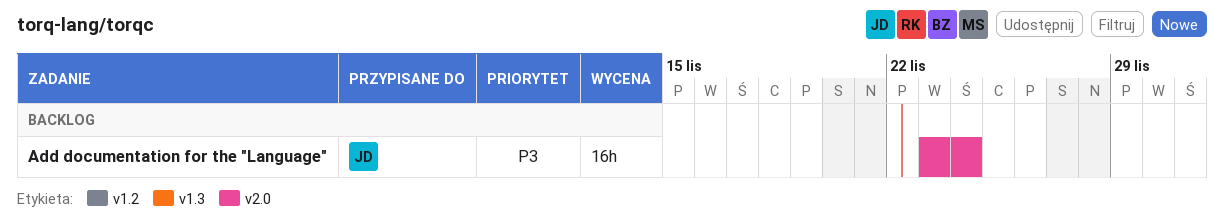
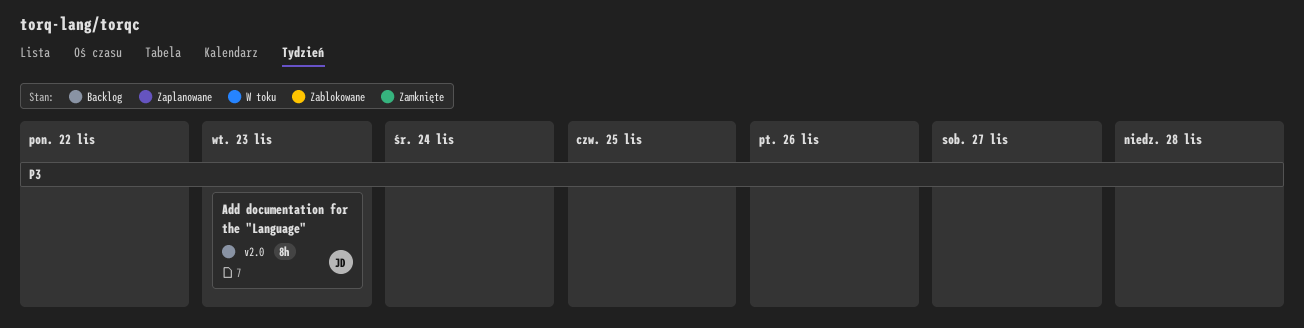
Add documentation for the "Language", estimate: 16h -> 8h
Add documentation for the "Language", due: Nov 24 -> Nov 23

